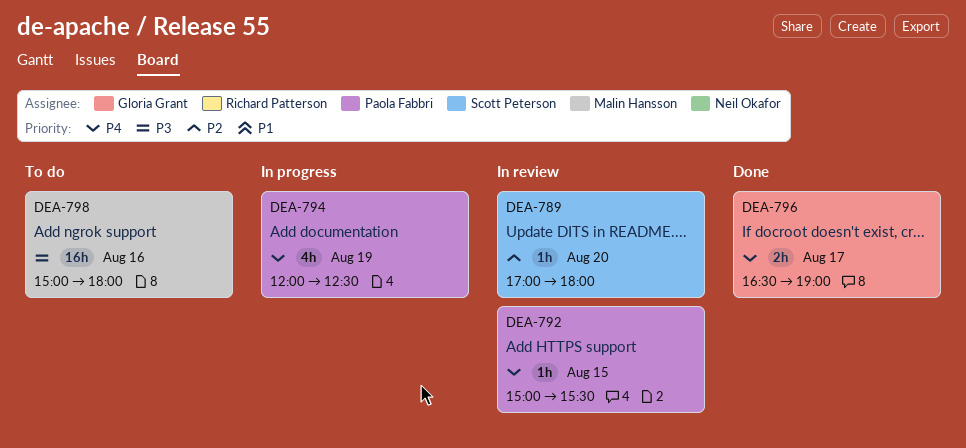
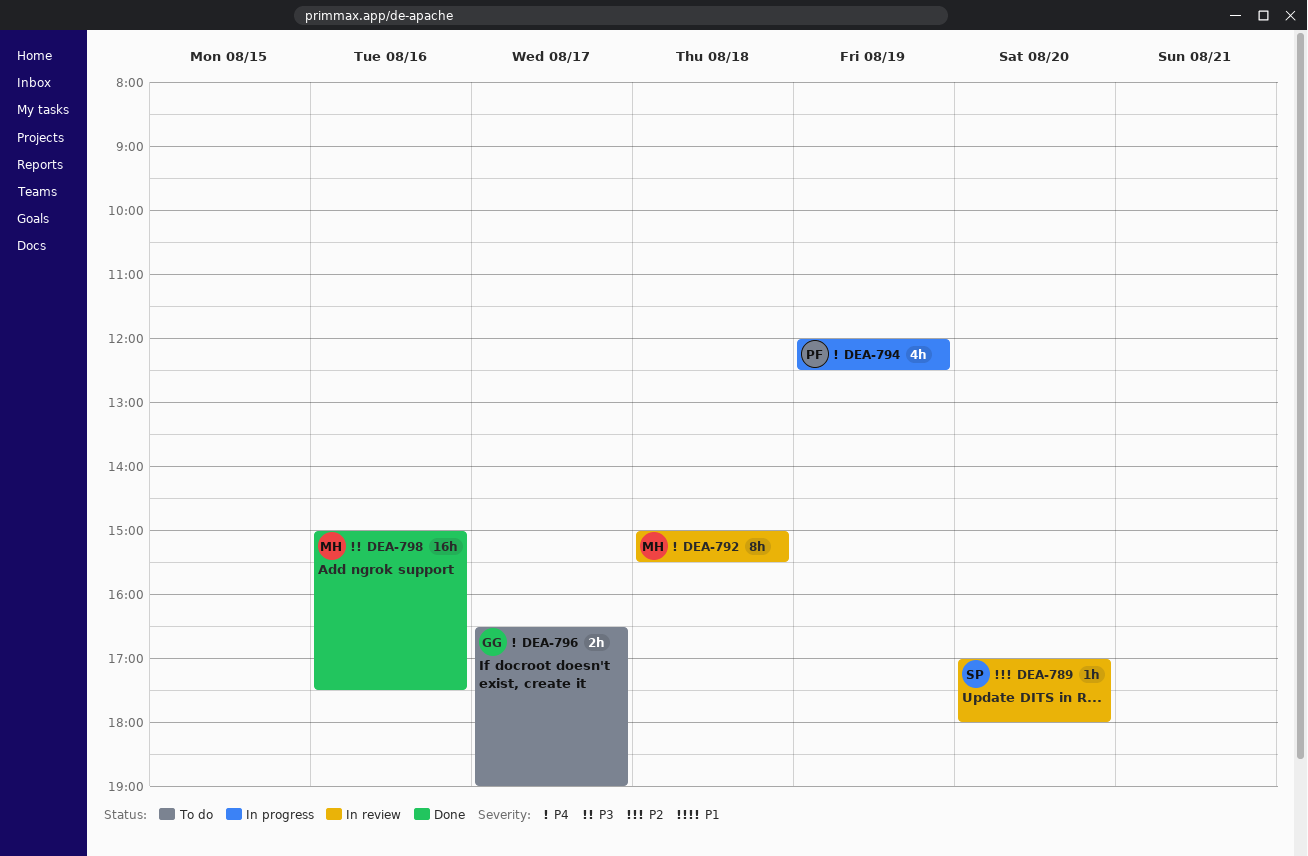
DEA-792, owner: Paola Fabbri -> Malin Hansson
DEA-792, estimate: 1h -> 8h
DEA-792, day: Aug 15 -> Aug 18
DEA-796, status: Done -> To do
DEA-798, status: To do -> Done
DEA-798, ends: 18:00 -> 17:30

